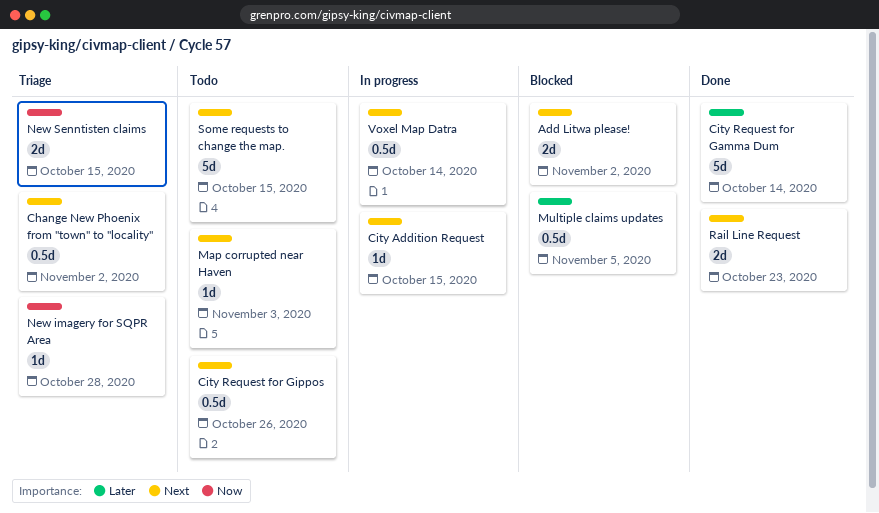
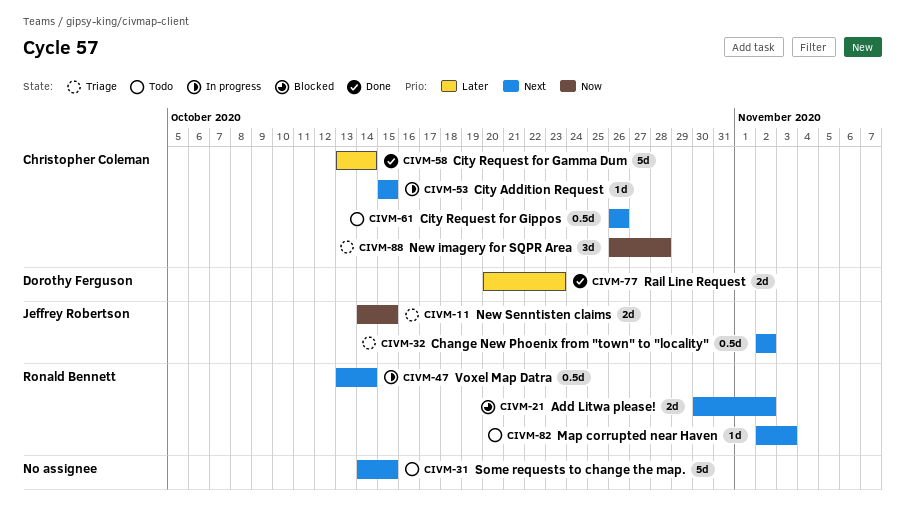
Multiple claims updates: present -> none
New imagery for SQPR Area, estimate: 1d -> 3d
Rail Line Request, priority: Next -> Later

